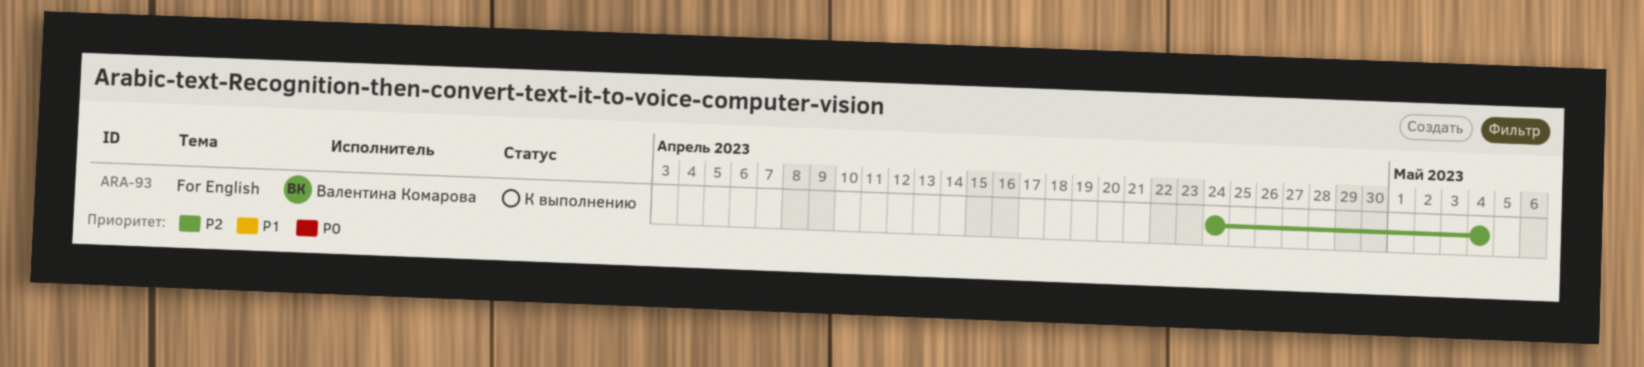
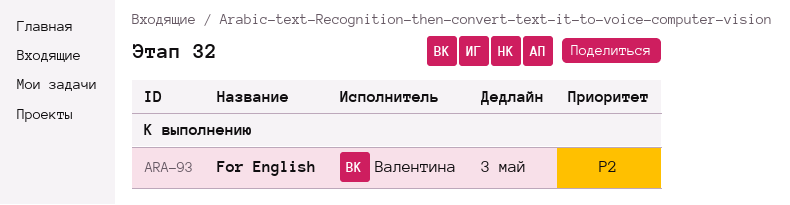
ARA-93, due: May 4 -> May 3

